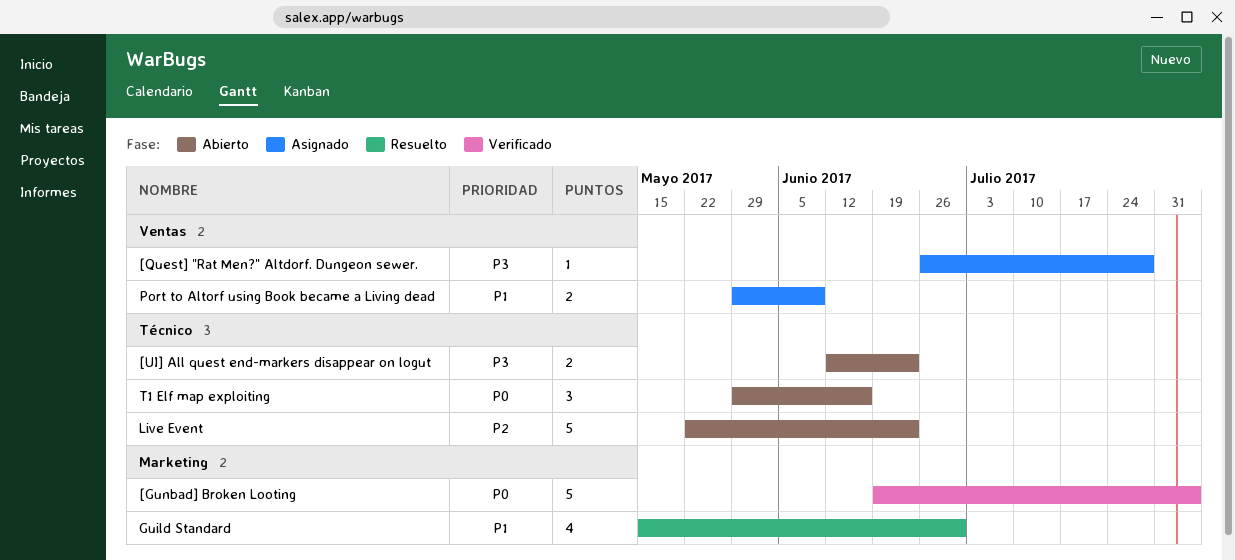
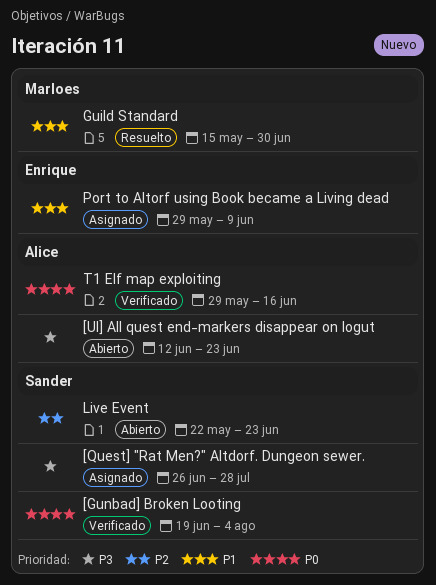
T1 Elf map exploiting, status: Abierto -> Verificado

